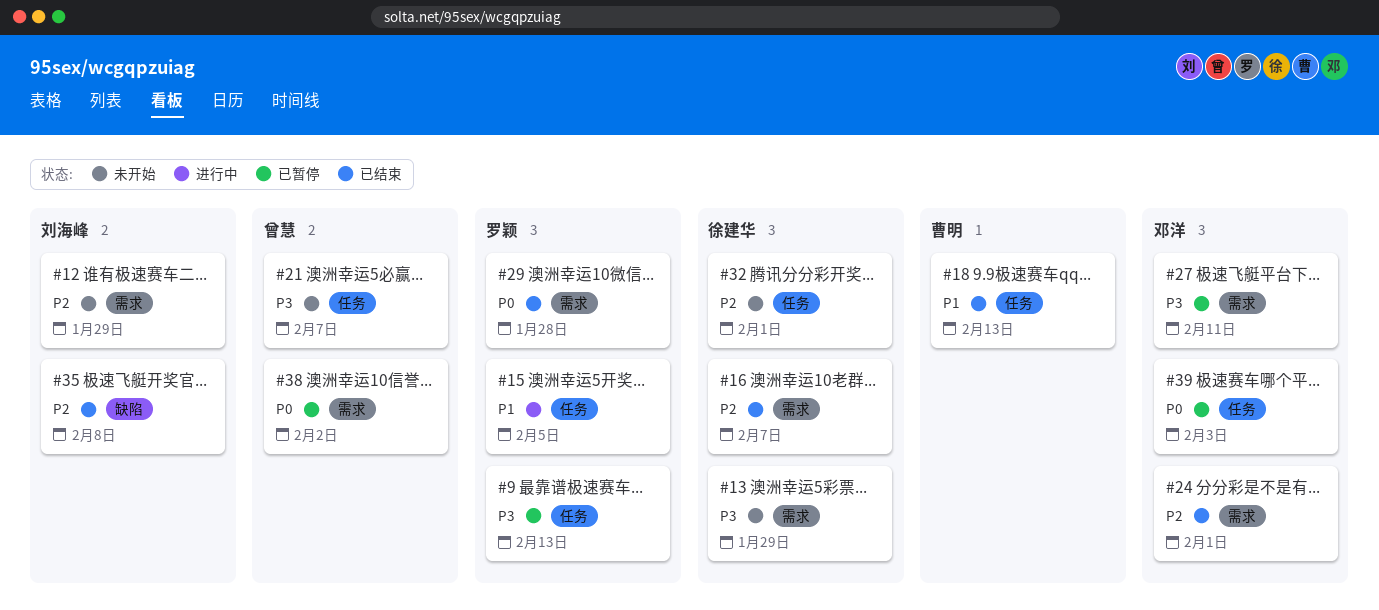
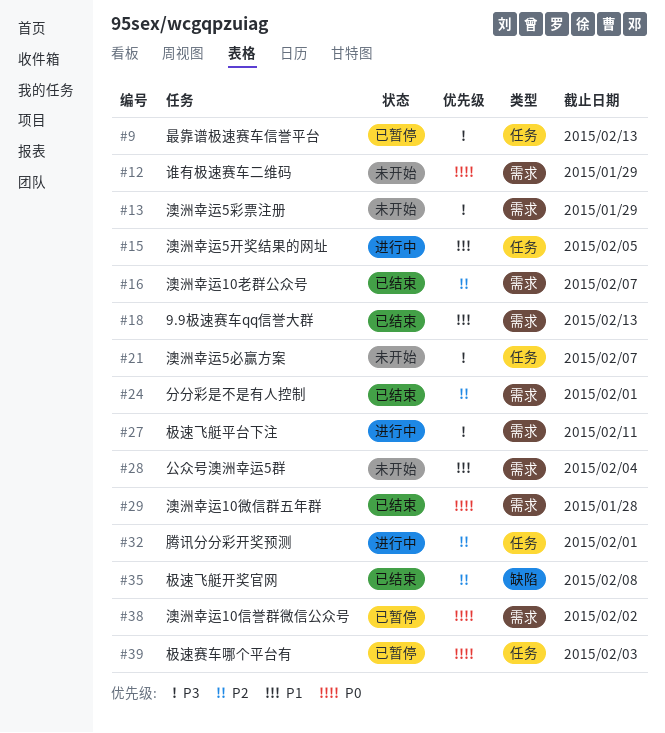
#12, priority: P2 -> P0
#18, label: 任务 -> 需求
#27, status: 已暂停 -> 进行中
#28: none -> present
#32, status: 未开始 -> 进行中

